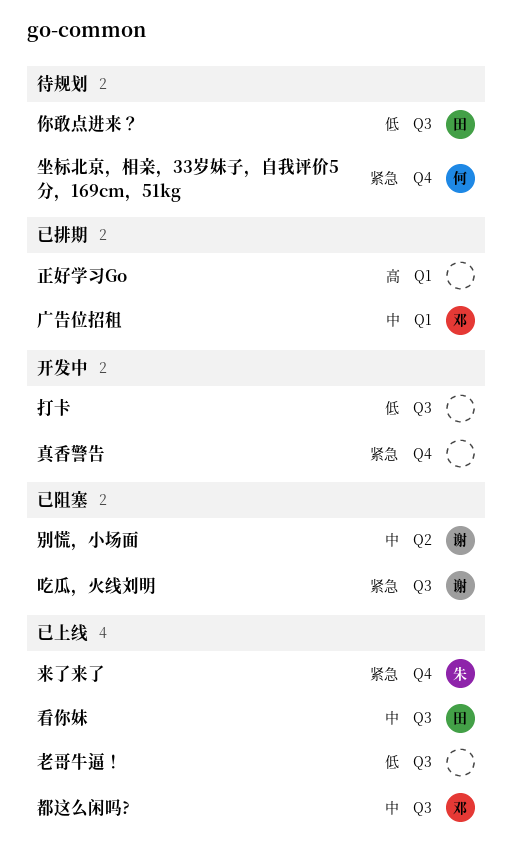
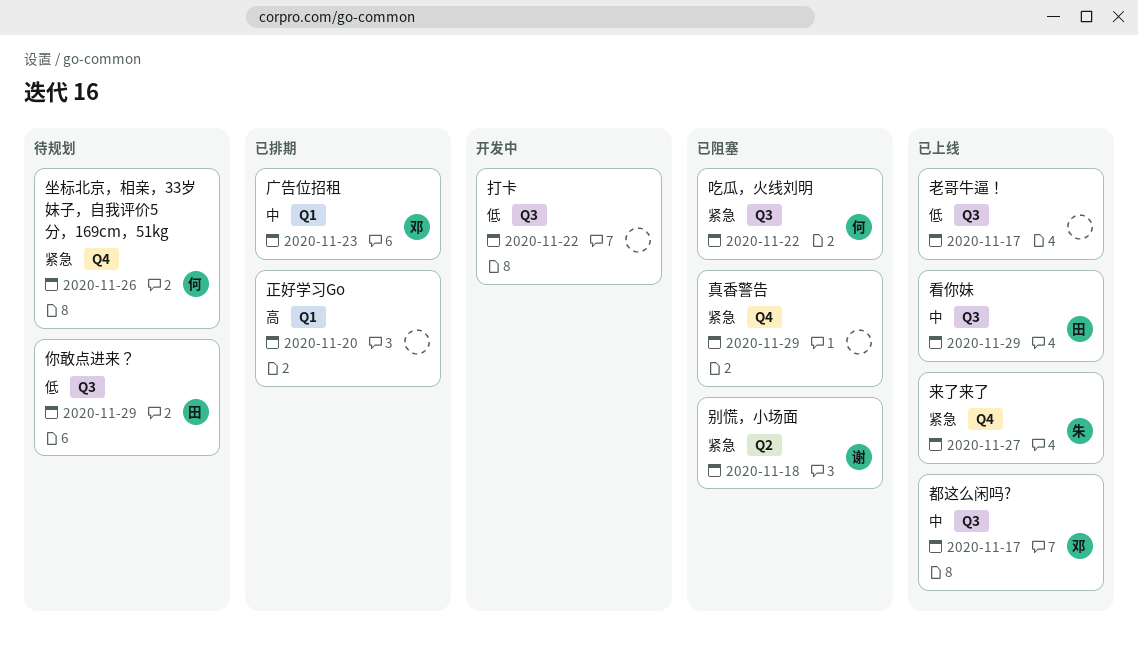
别慌，小场面, priority: 中 -> 紧急
吃瓜，火线刘明, owner: 谢 -> 何
真香警告, status: 开发中 -> 已阻塞

